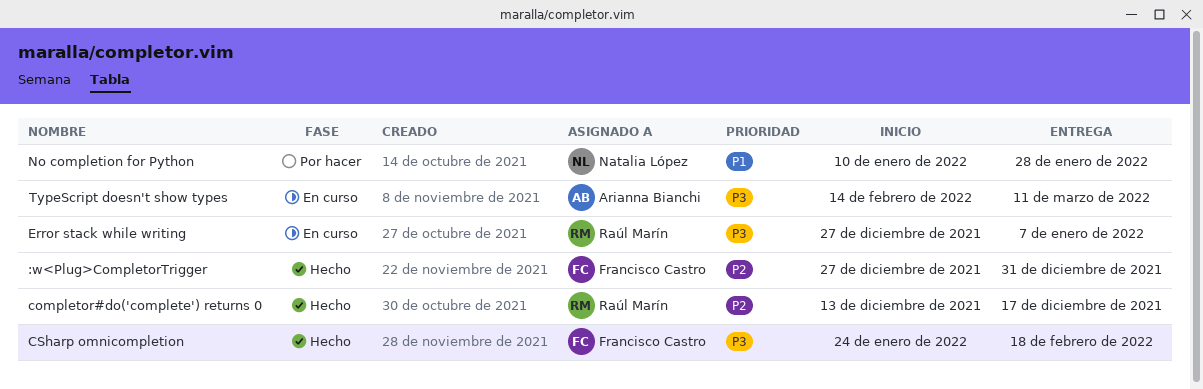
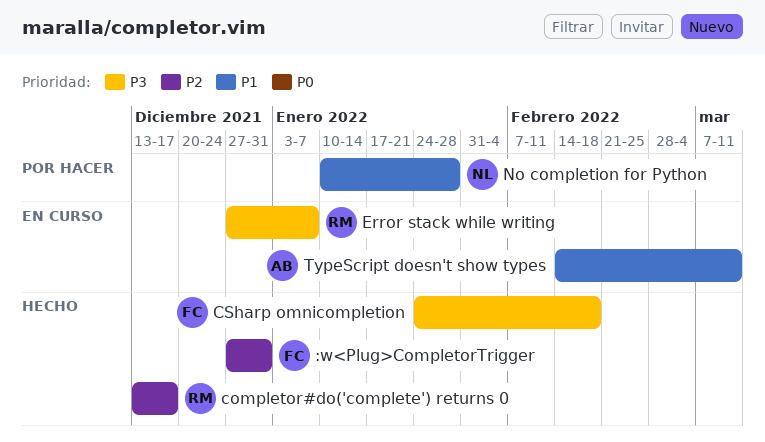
TypeScript doesn't show types, priority: P3 -> P1

